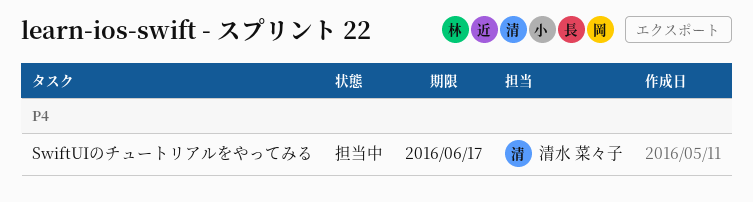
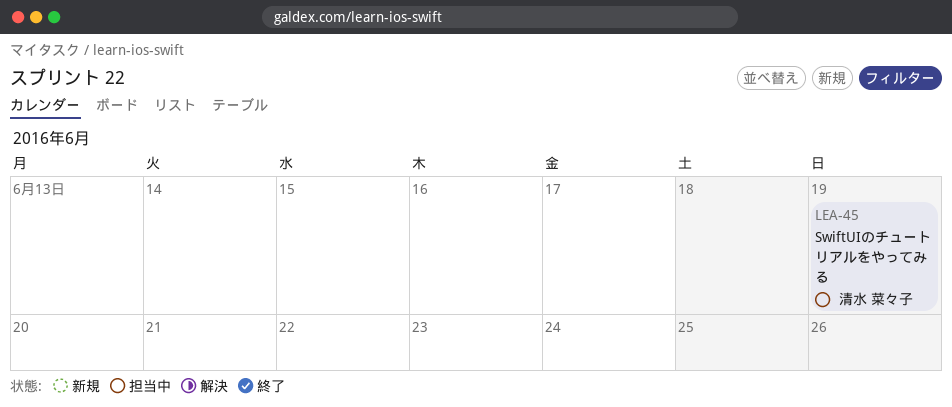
SwiftUIのチュートリアルをやってみる, due: Jun 17 -> Jun 19

